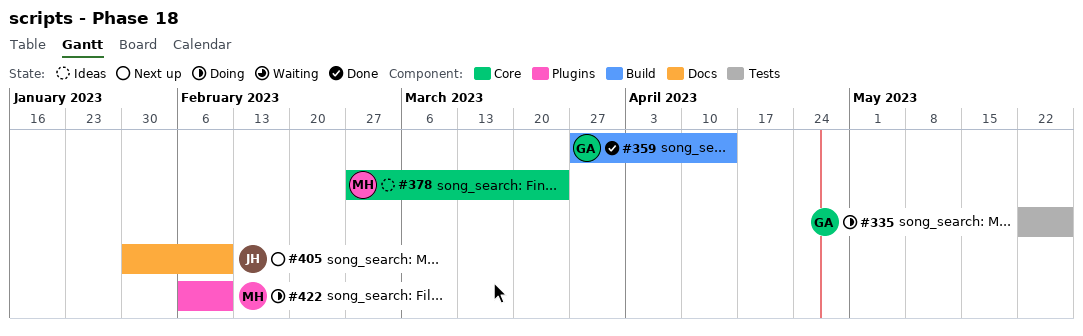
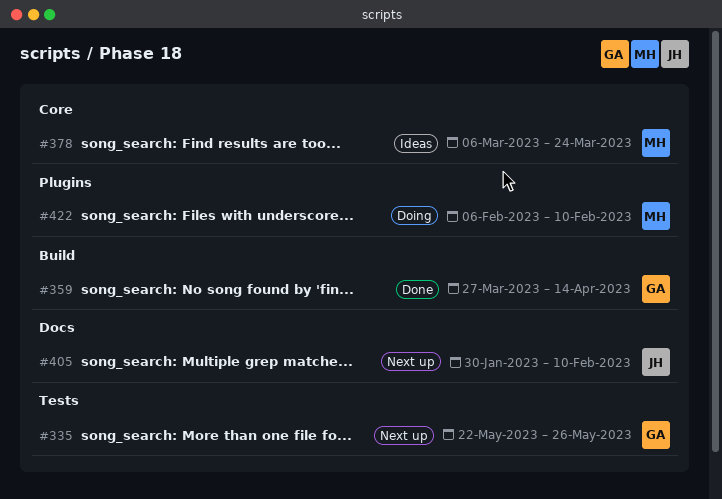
#335, status: Doing -> Next up
#378, start: Feb 27 -> Mar 6

